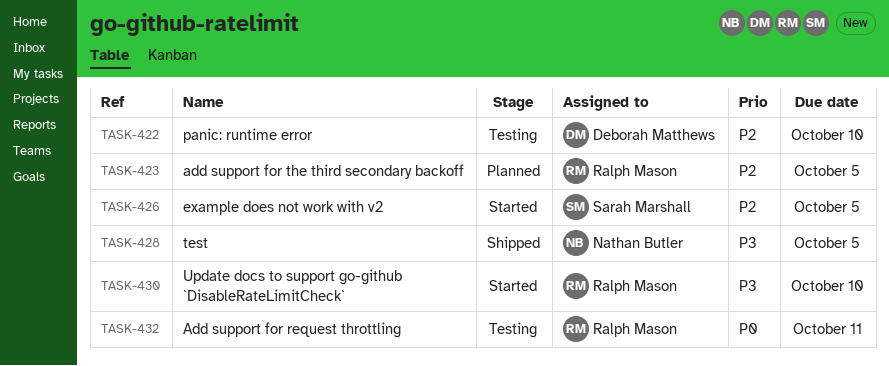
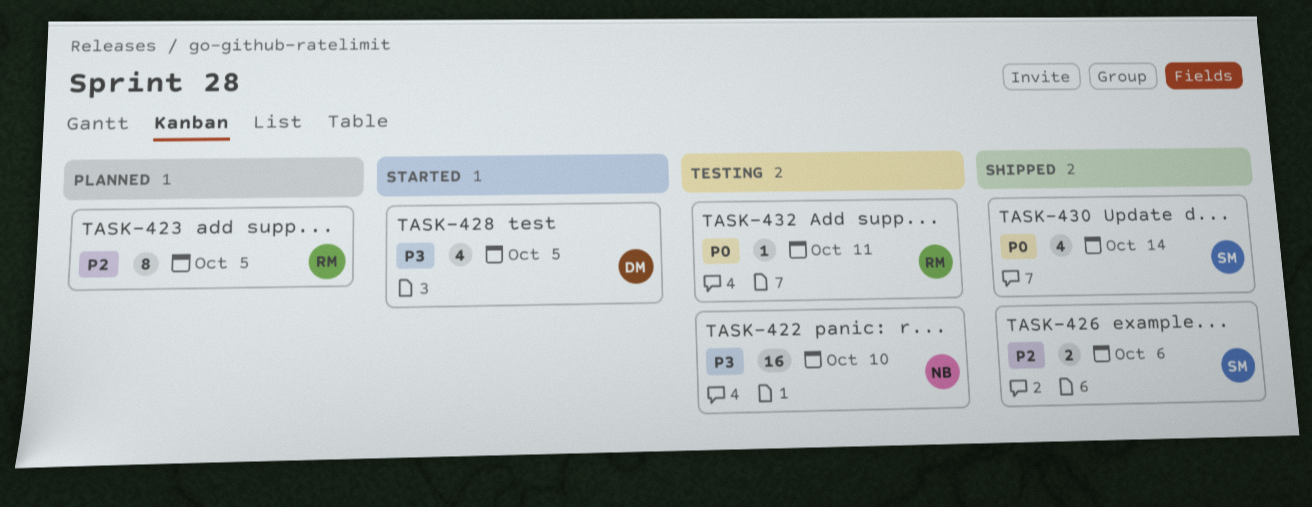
TASK-422, owner: Deborah Matthews -> Nathan Butler
TASK-422, priority: P2 -> P3
TASK-426, status: Started -> Shipped
TASK-426, due: Oct 5 -> Oct 6
TASK-428, status: Shipped -> Started
TASK-428, owner: Nathan Butler -> Deborah Matthews
TASK-430, status: Started -> Shipped
TASK-430, owner: Ralph Mason -> Sarah Marshall
TASK-430, priority: P3 -> P0
TASK-430, due: Oct 10 -> Oct 14

